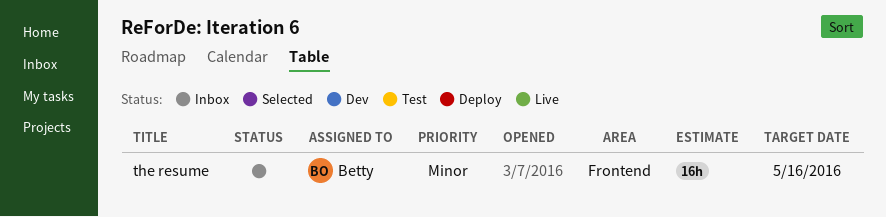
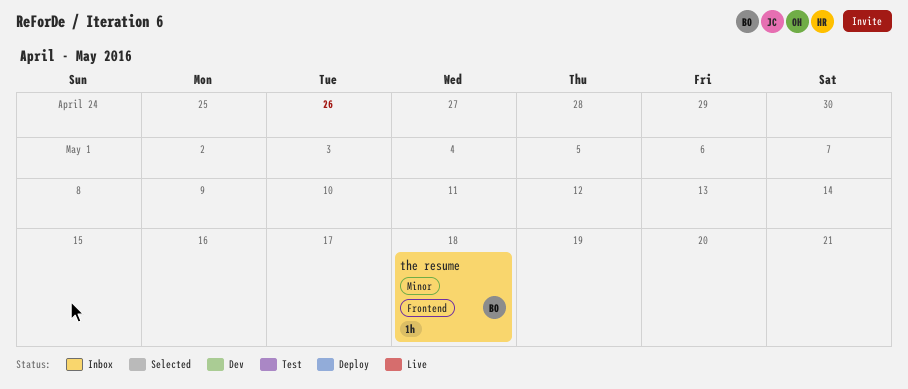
the resume, estimate: 16h -> 1h
the resume, due: May 16 -> May 18

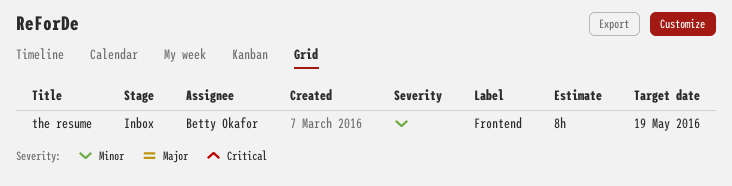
the resume, estimate: 1h -> 8h
the resume, due: May 18 -> May 19

